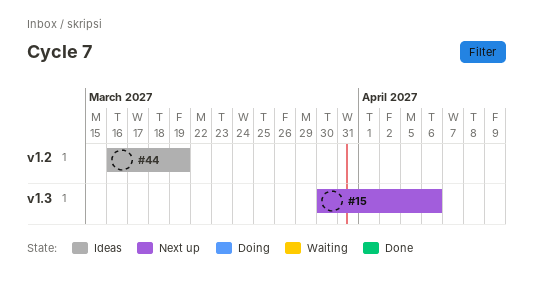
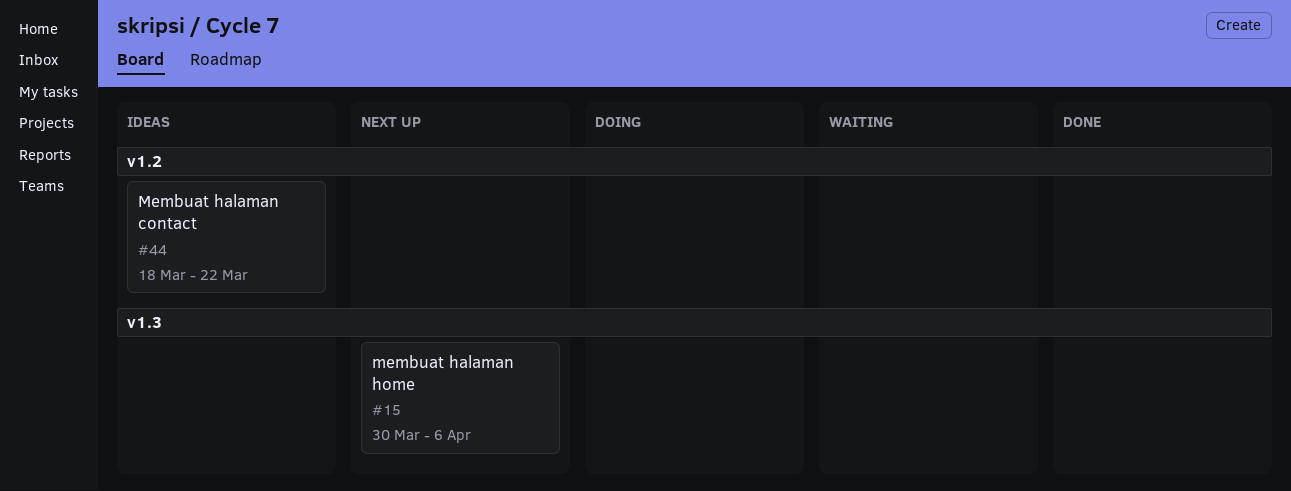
#44, start: Mar 16 -> Mar 18
#44, due: Mar 19 -> Mar 22

